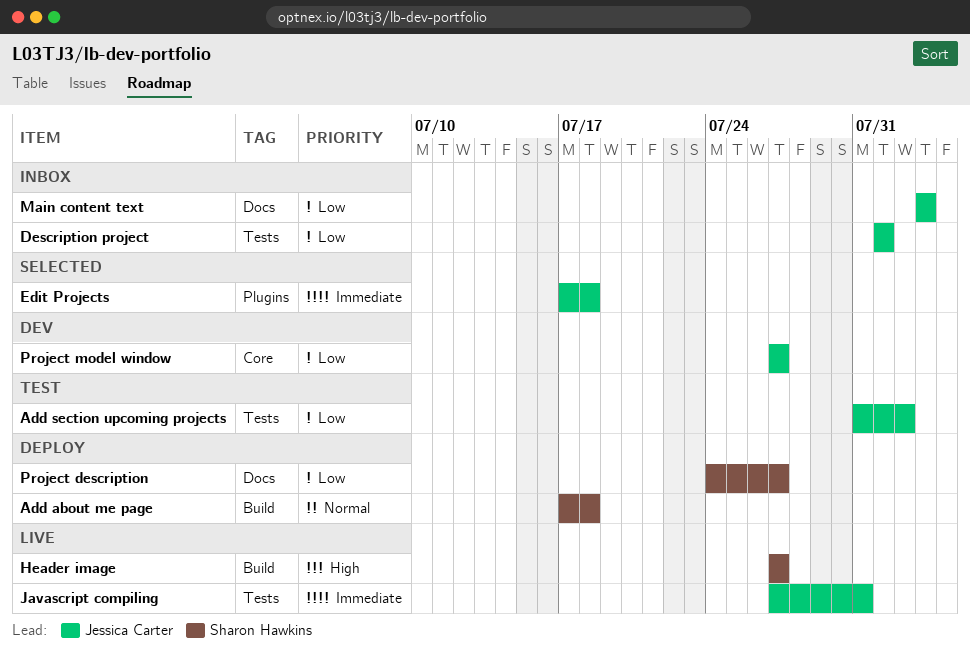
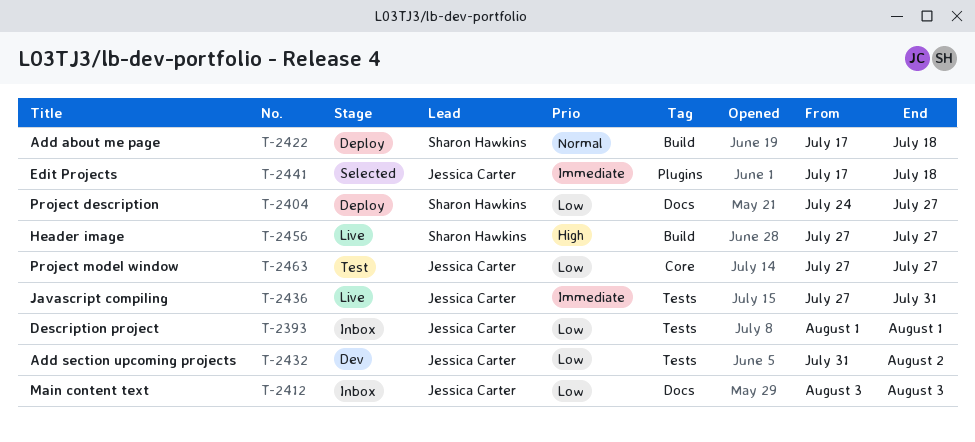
Add section upcoming projects, status: Test -> Dev
Project model window, status: Dev -> Test

